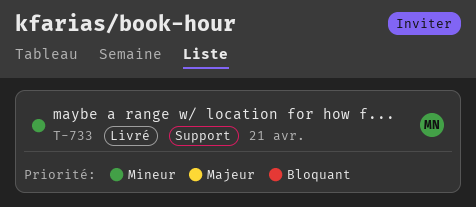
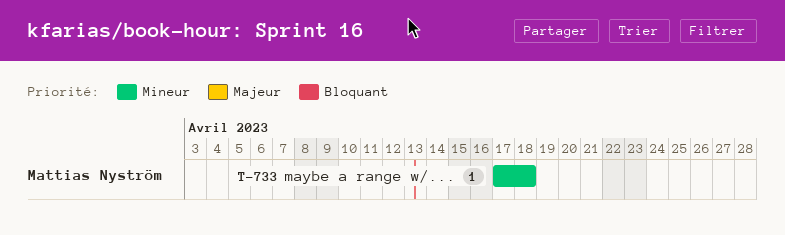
T-733, due: Apr 21 -> Apr 18

